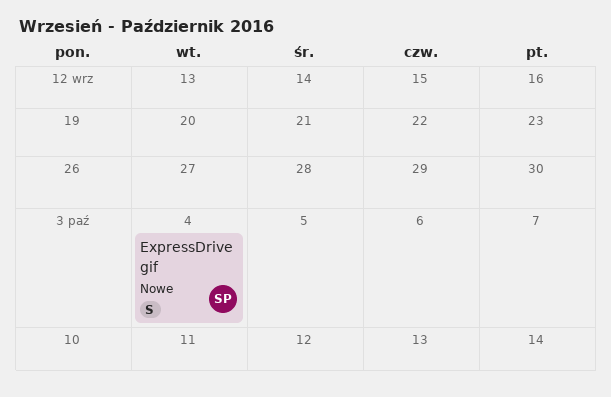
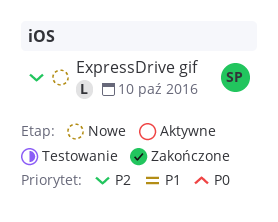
ExpressDrive gif, estimate: S -> L
ExpressDrive gif, due: Oct 4 -> Oct 10

